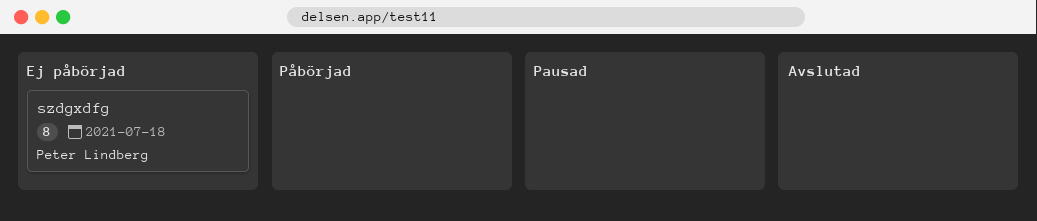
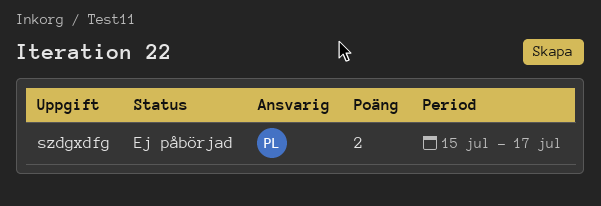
szdgxdfg, estimate: 8 -> 2
szdgxdfg, due: Jul 18 -> Jul 17

